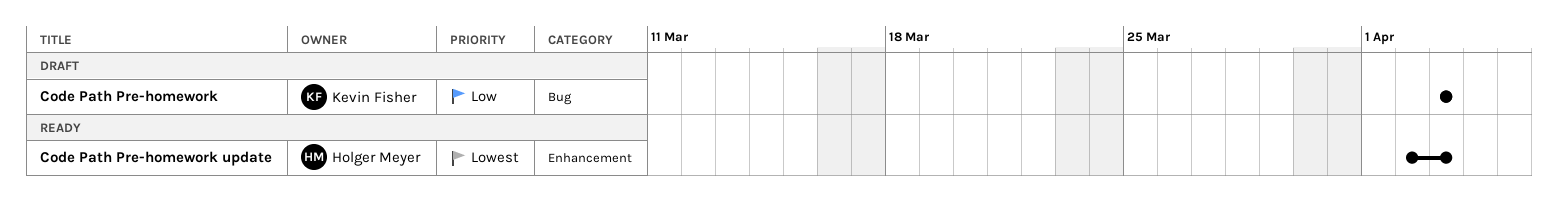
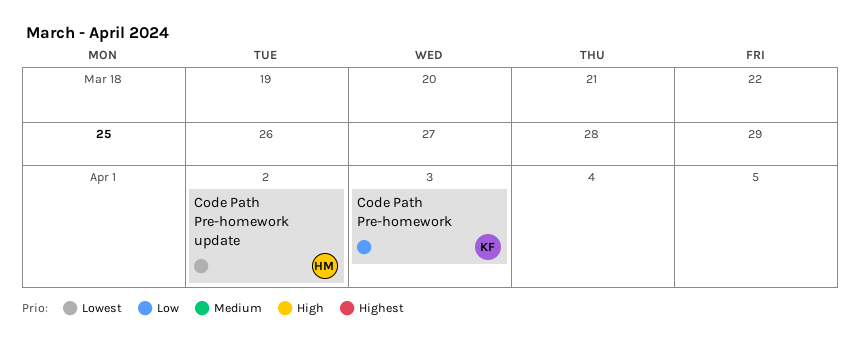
Code Path Pre-homework update, due: Apr 3 -> Apr 2

